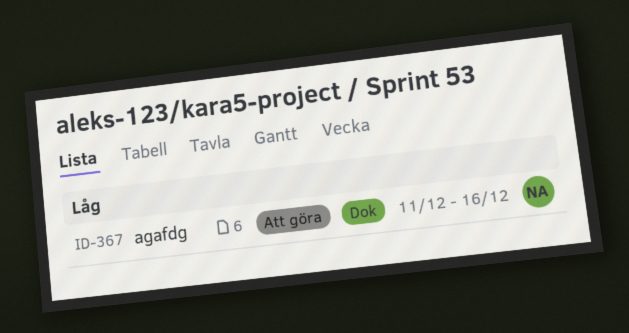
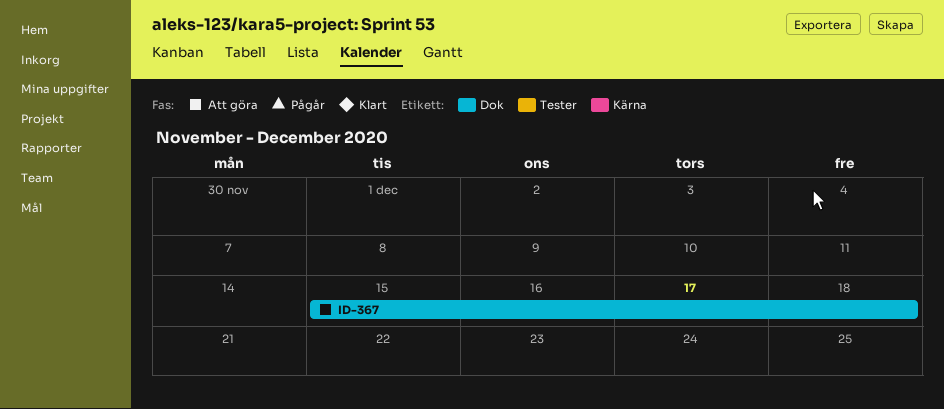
ID-367, start: Dec 11 -> Dec 15
ID-367, due: Dec 16 -> Dec 18

